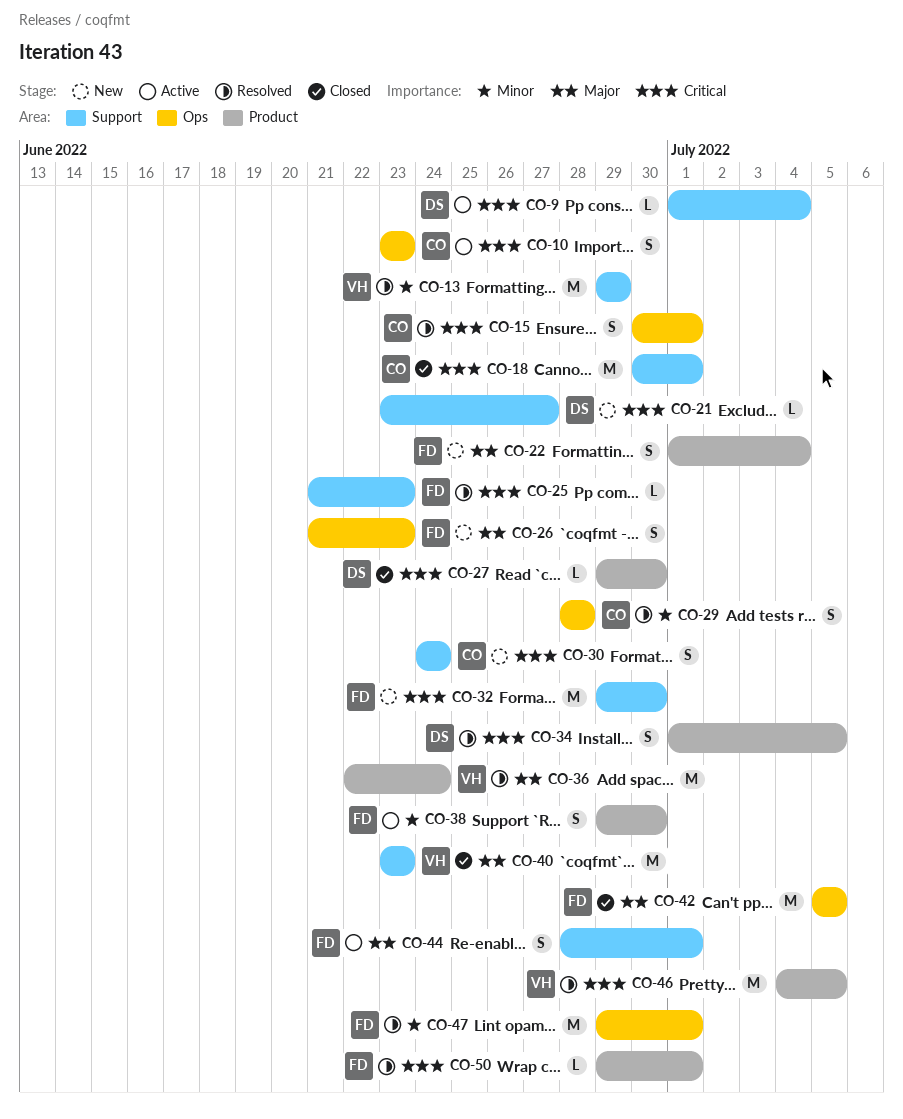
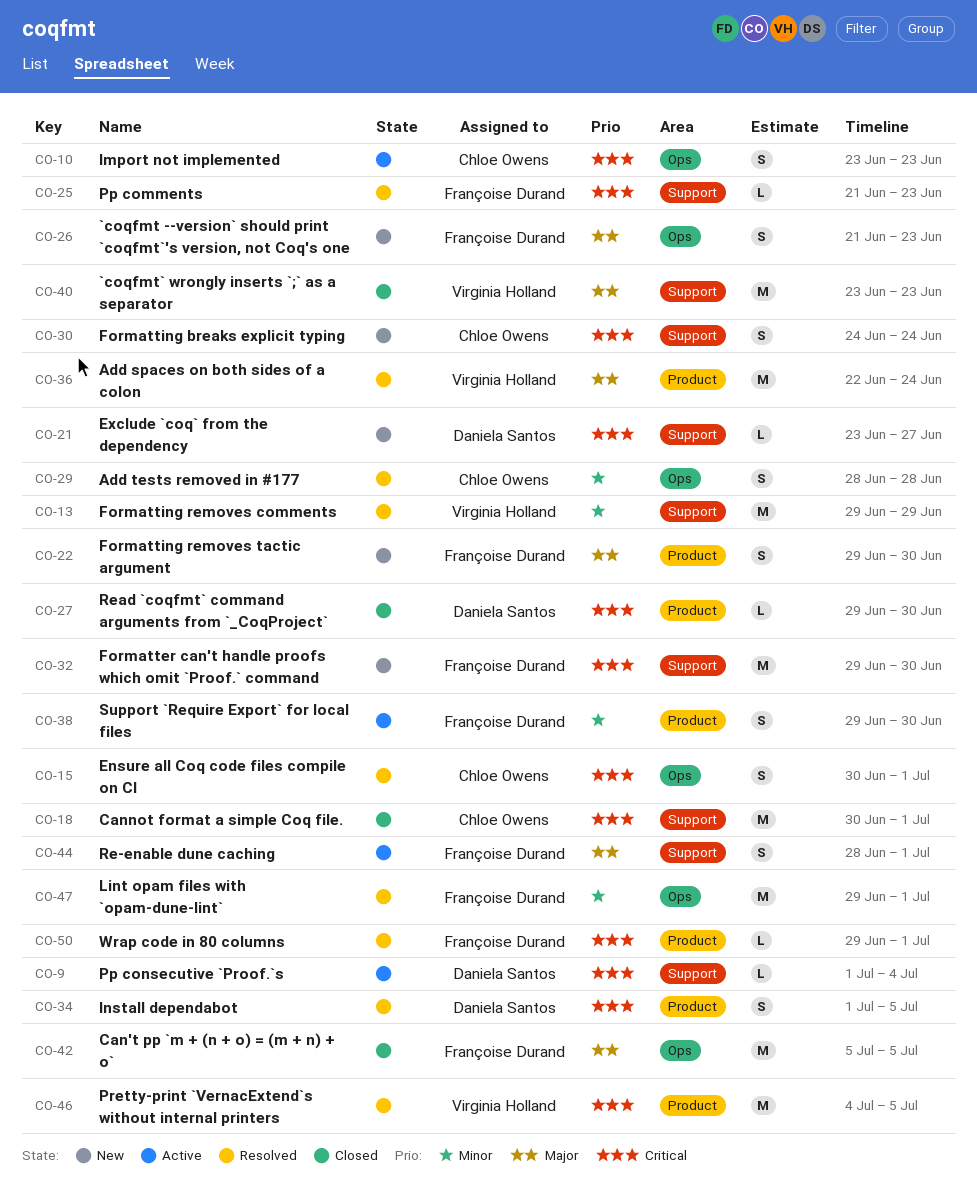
CO-22, start: Jul 1 -> Jun 29
CO-22, due: Jul 4 -> Jun 30

